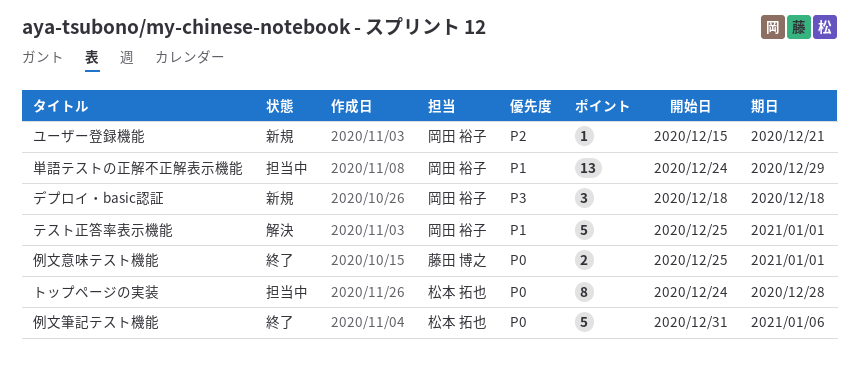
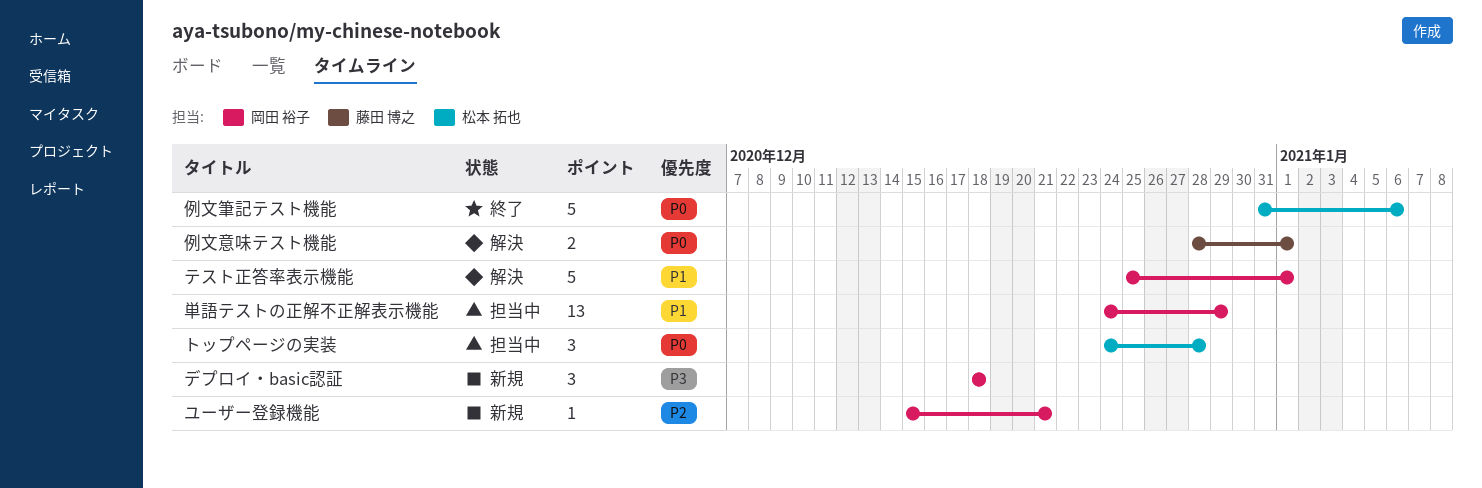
トップページの実装, estimate: 8 -> 3
例文意味テスト機能, status: 終了 -> 解決
例文意味テスト機能, start: Dec 25 -> Dec 28

